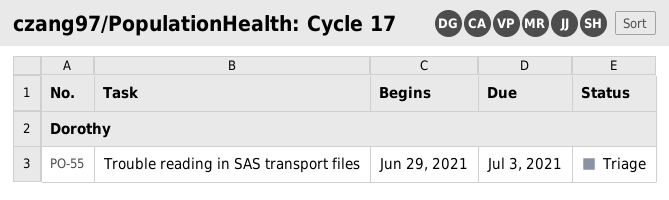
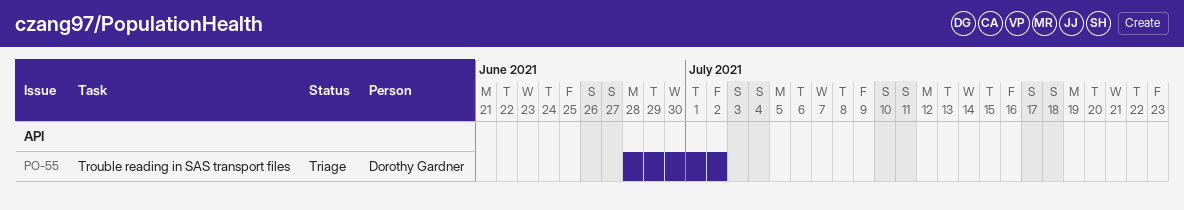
PO-55, start: Jun 29 -> Jun 28
PO-55, due: Jul 3 -> Jul 2

